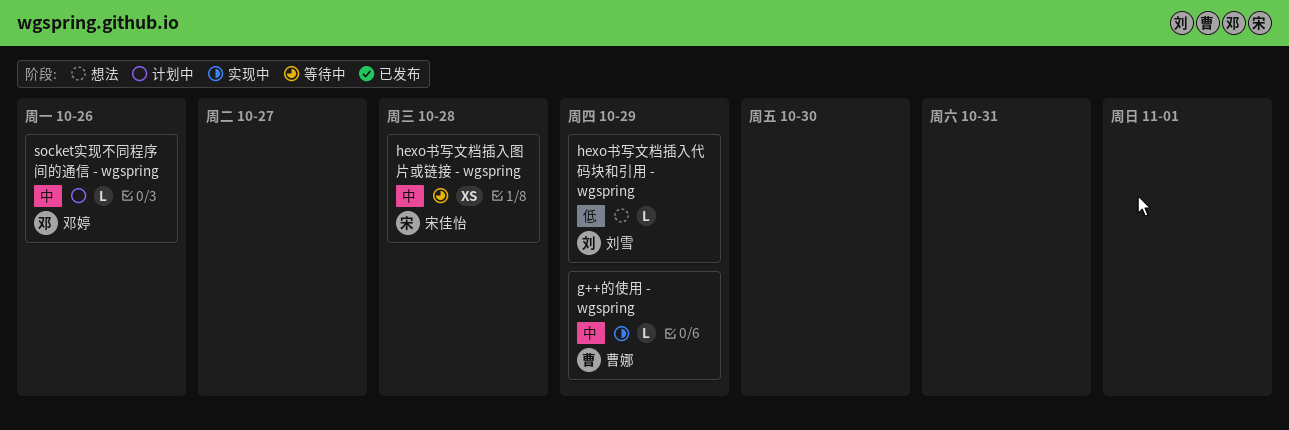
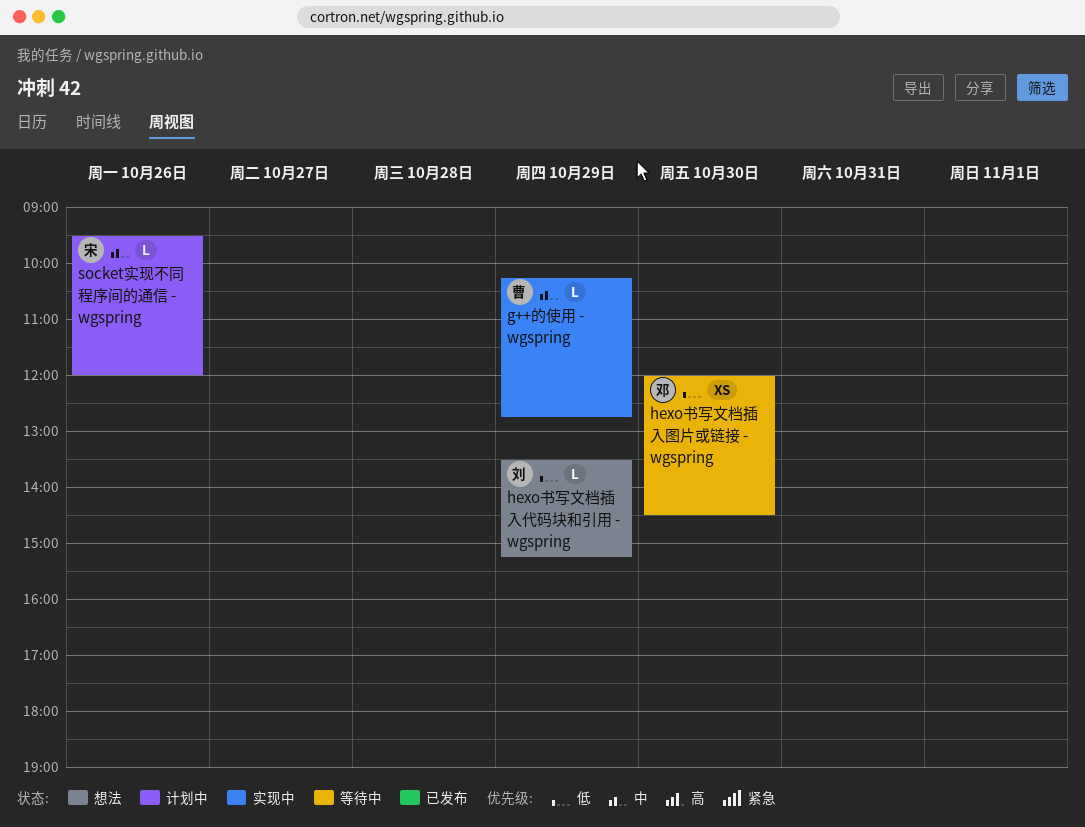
hexo书写文档插入图片或链接 - wgspring, owner: 宋佳怡 -> 邓婷
hexo书写文档插入图片或链接 - wgspring, priority: 中 -> 低
hexo书写文档插入图片或链接 - wgspring, day: Oct 28 -> Oct 30
socket实现不同程序间的通信 - wgspring, owner: 邓婷 -> 宋佳怡

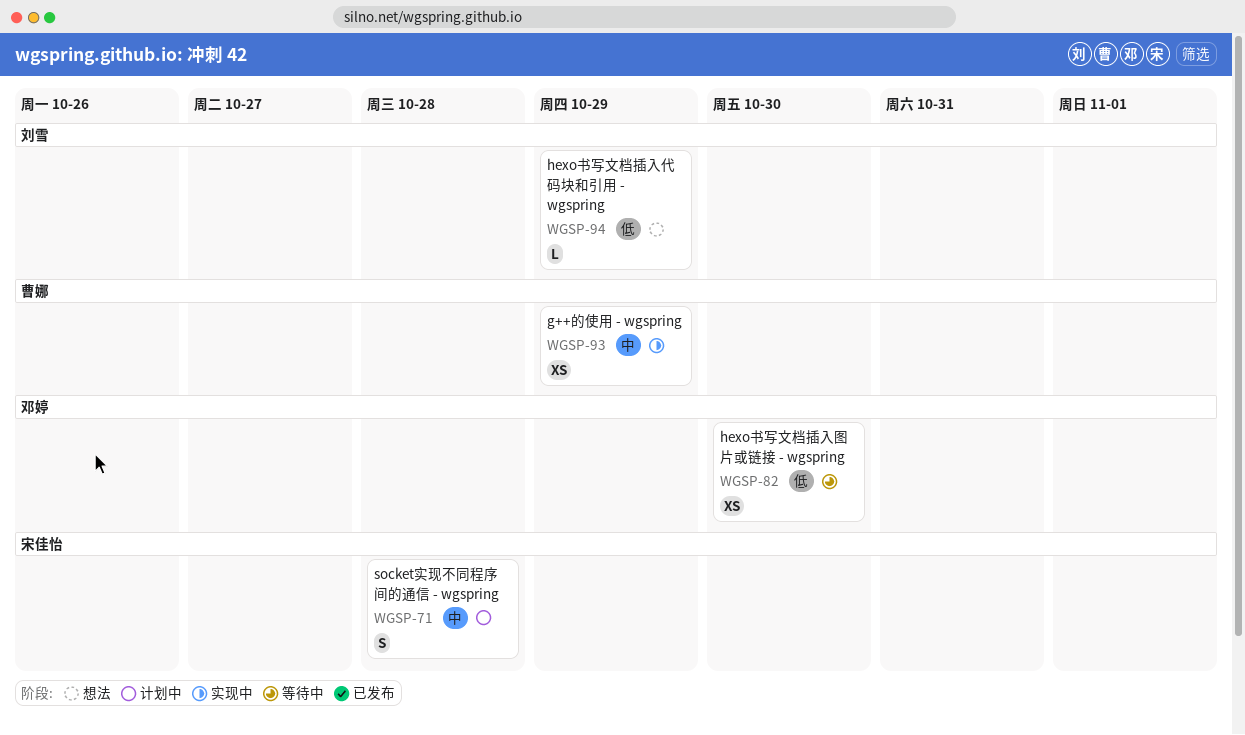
g++的使用 - wgspring, estimate: L -> XS
socket实现不同程序间的通信 - wgspring, estimate: L -> S
socket实现不同程序间的通信 - wgspring, day: Oct 26 -> Oct 28

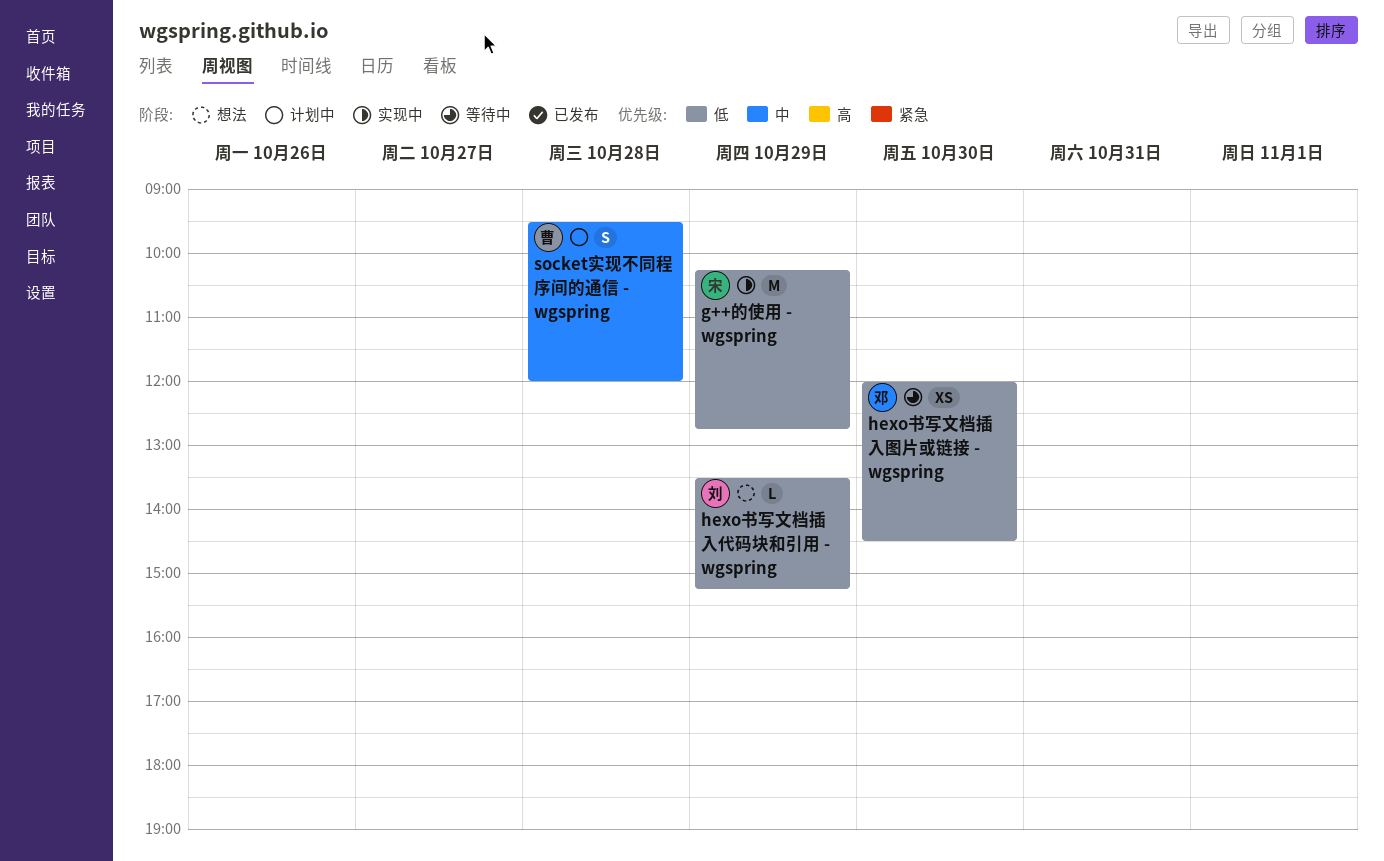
g++的使用 - wgspring, owner: 曹娜 -> 宋佳怡
g++的使用 - wgspring, priority: 中 -> 低
g++的使用 - wgspring, estimate: XS -> M
socket实现不同程序间的通信 - wgspring, owner: 宋佳怡 -> 曹娜

